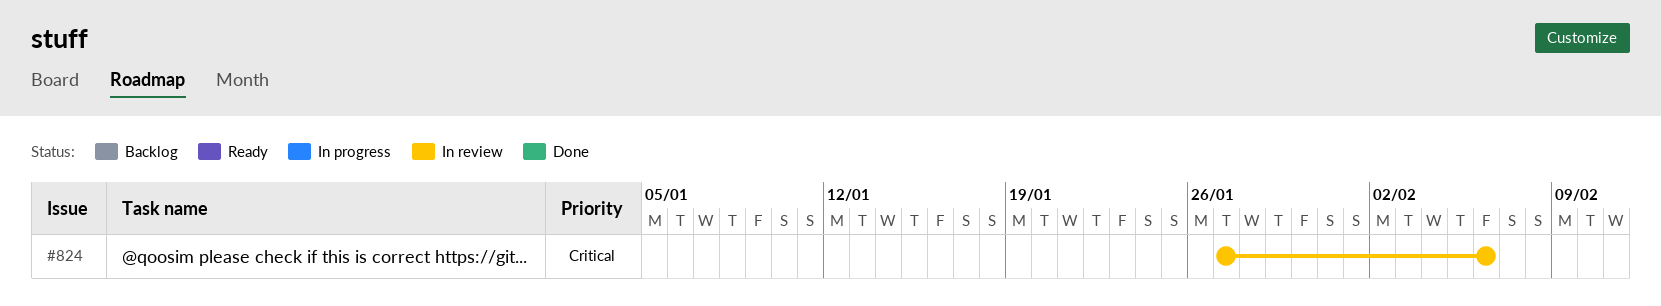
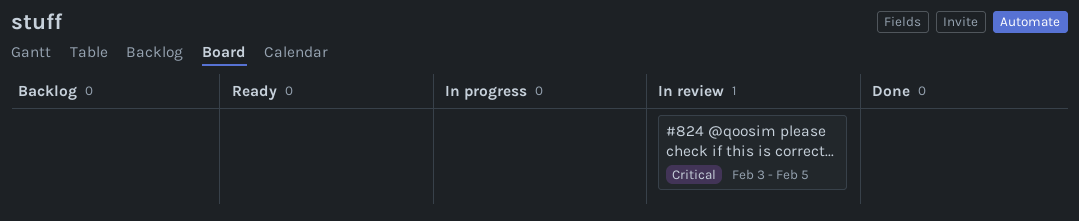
#824, start: Jan 27 -> Feb 3
#824, due: Feb 6 -> Feb 5

